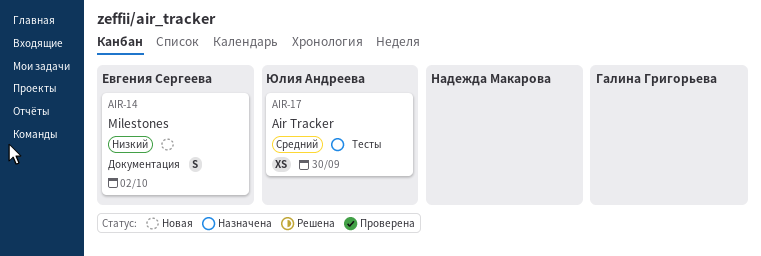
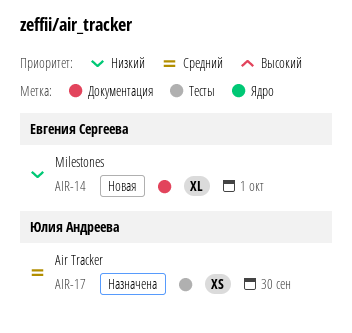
AIR-14, estimate: S -> XL
AIR-14, due: Oct 2 -> Oct 1

